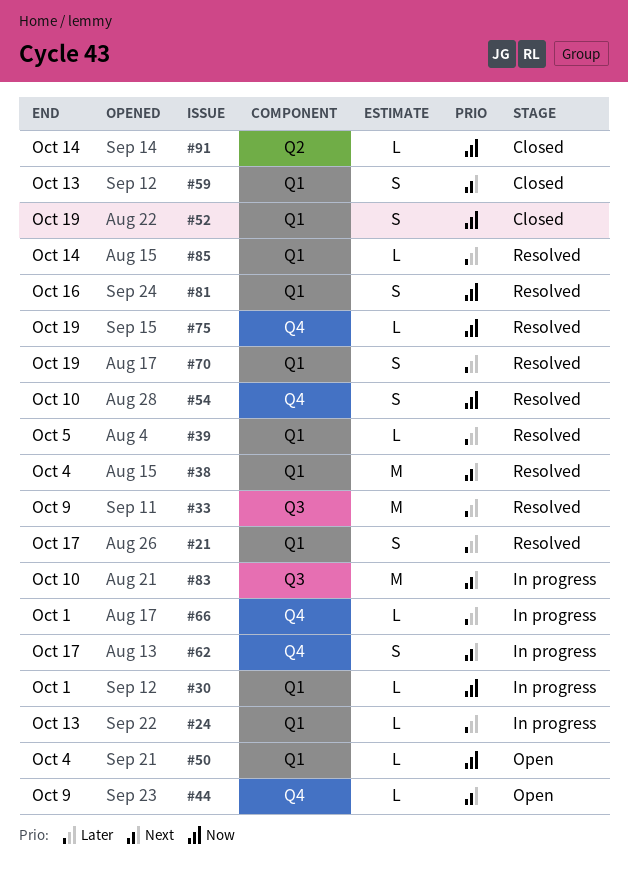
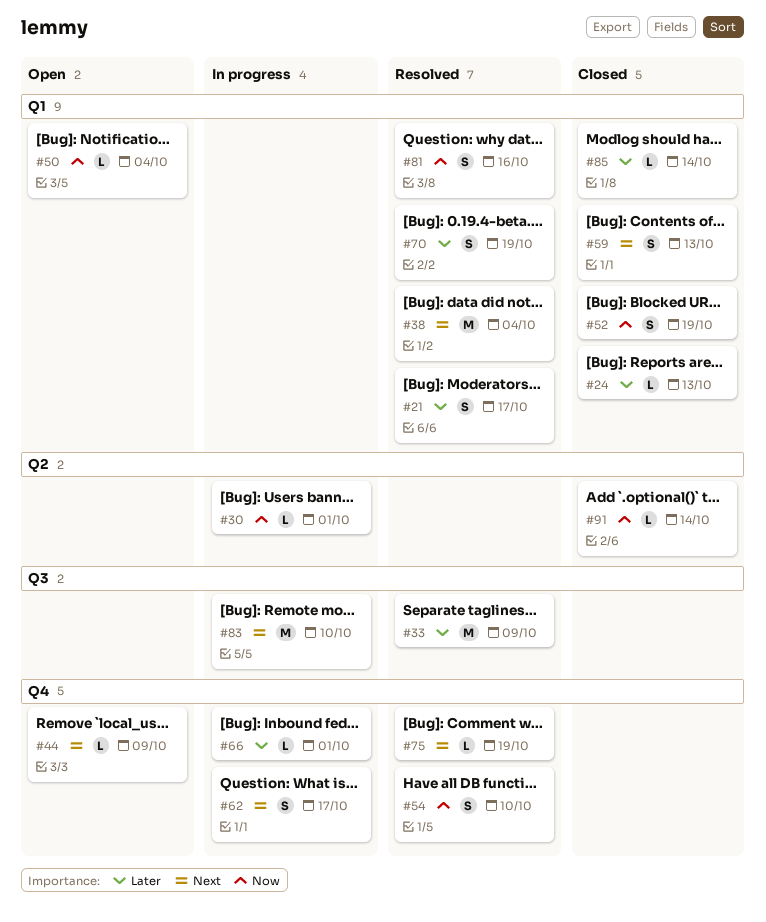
#24, status: In progress -> Closed
#30, label: Q1 -> Q2
#39: present -> none
#75, priority: Now -> Next
#85, status: Resolved -> Closed

